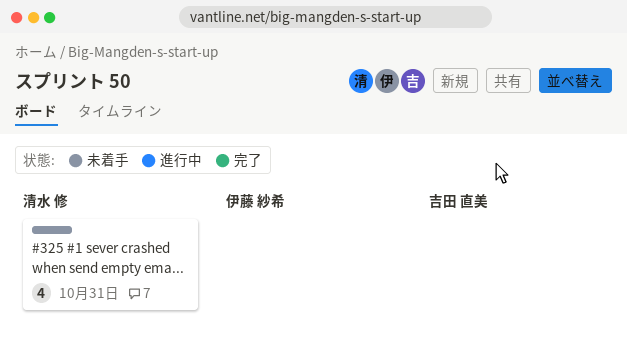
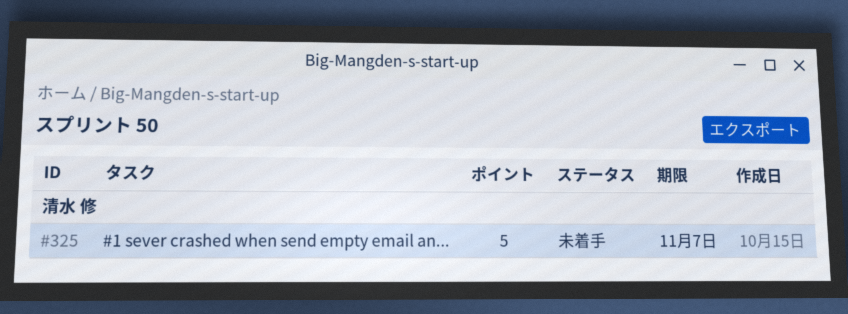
#325, estimate: 4 -> 5
#325, due: Oct 31 -> Nov 7

